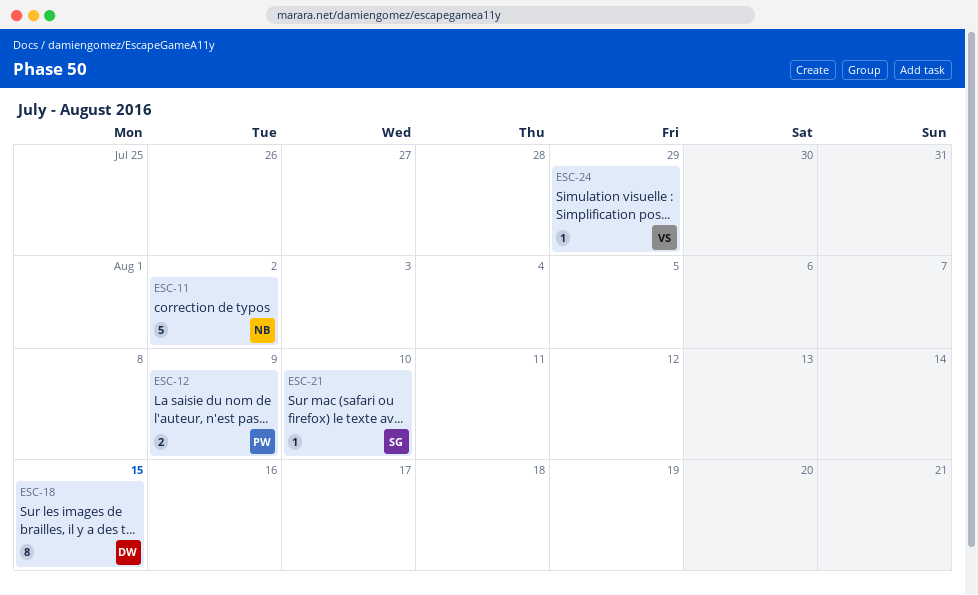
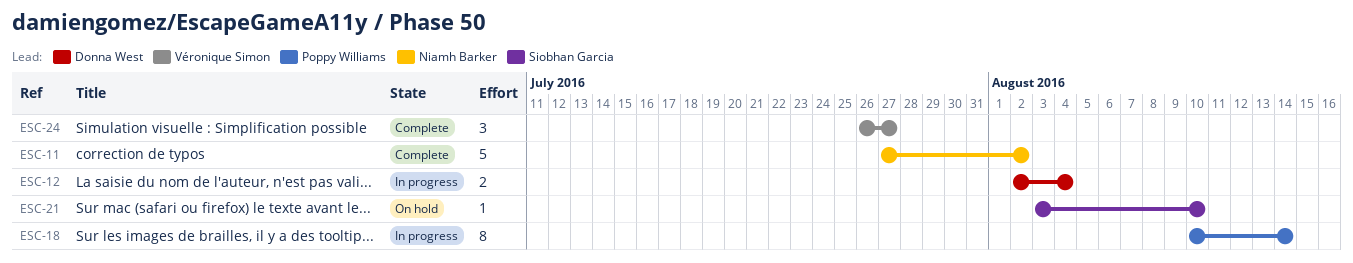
ESC-12, owner: Poppy Williams -> Donna West
ESC-12, due: Aug 9 -> Aug 4
ESC-18, owner: Donna West -> Poppy Williams
ESC-18, due: Aug 15 -> Aug 14
ESC-24, estimate: 1 -> 3
ESC-24, due: Jul 29 -> Jul 27

